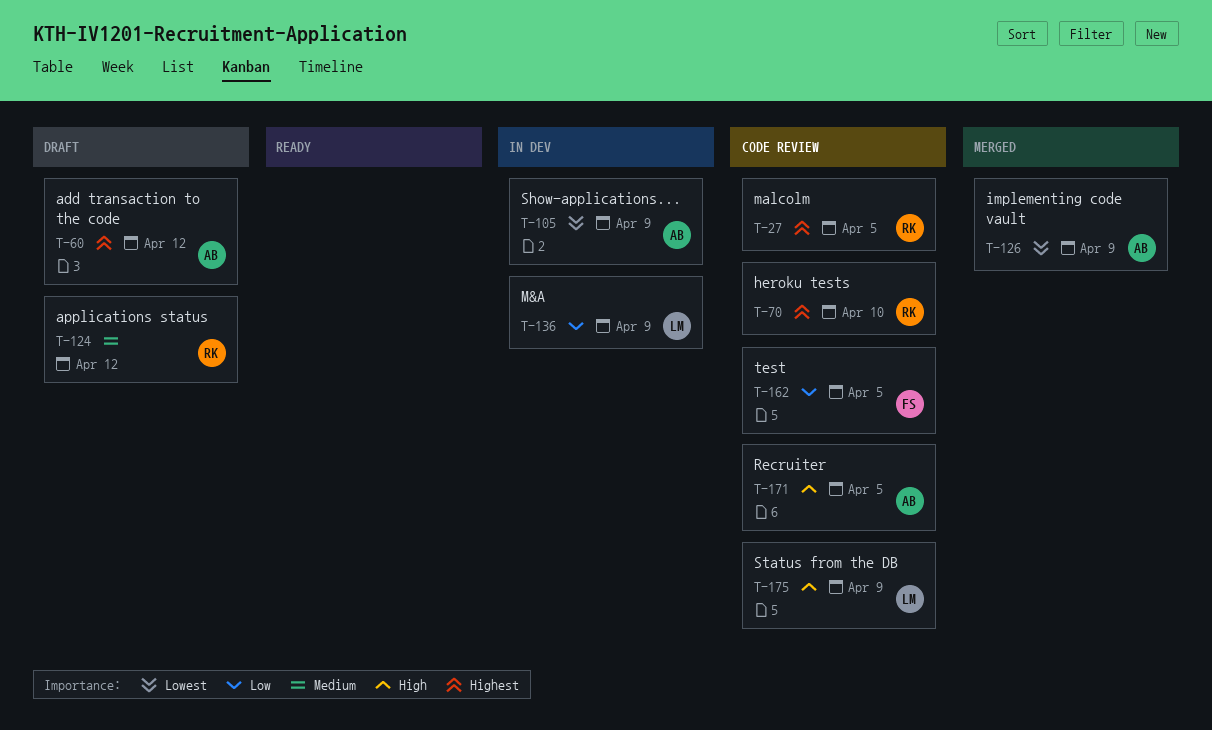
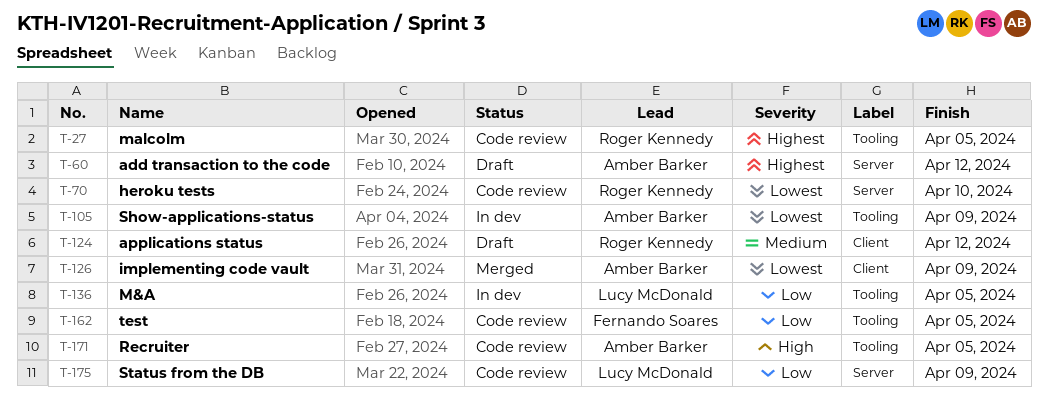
T-70, priority: Highest -> Lowest
T-136, due: Apr 9 -> Apr 5
T-175, priority: High -> Low

